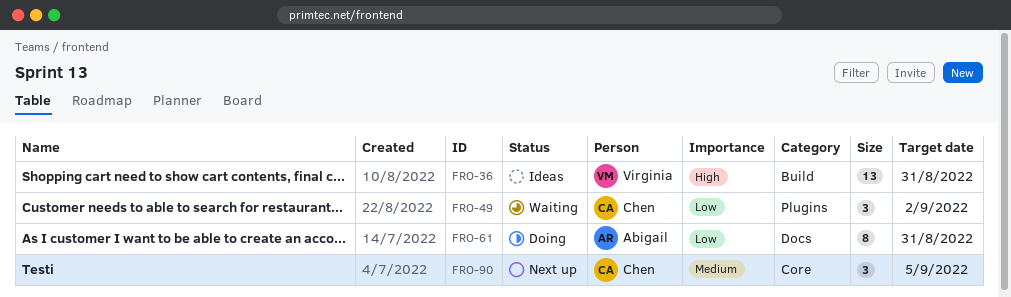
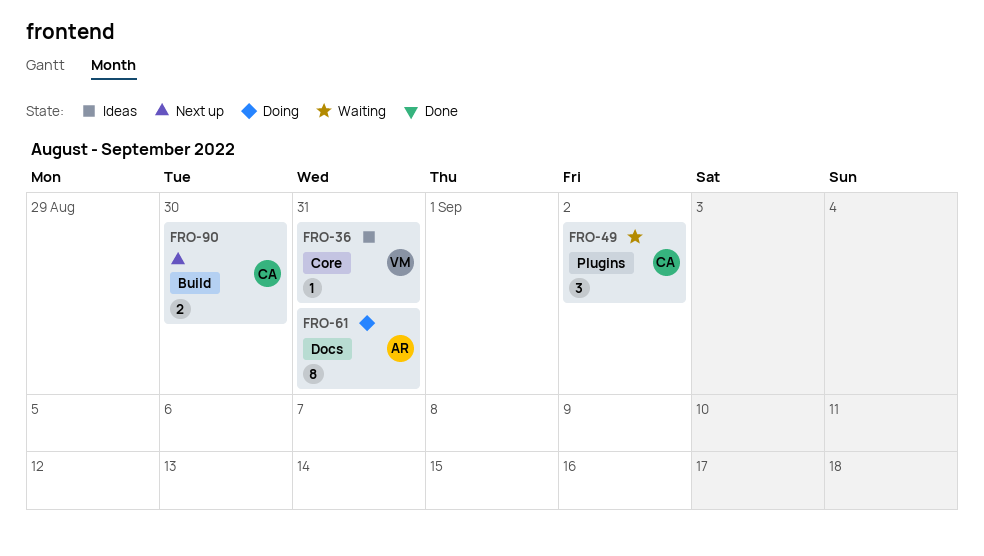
FRO-36, label: Build -> Core
FRO-36, estimate: 13 -> 1
FRO-90, label: Core -> Build
FRO-90, estimate: 3 -> 2
FRO-90, due: Sep 5 -> Aug 30

